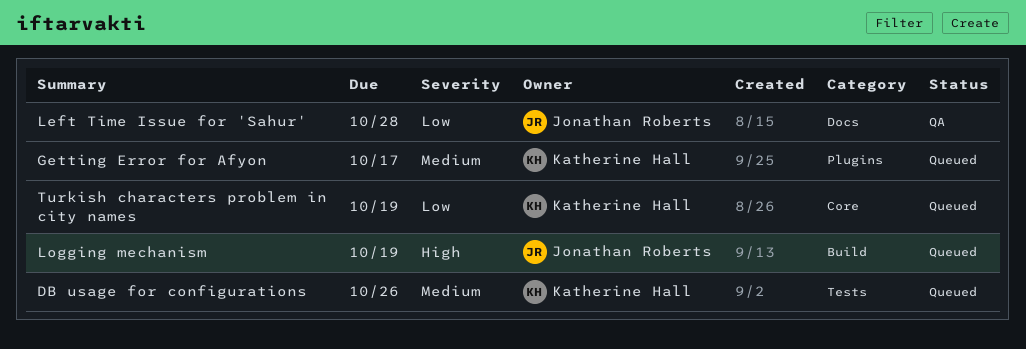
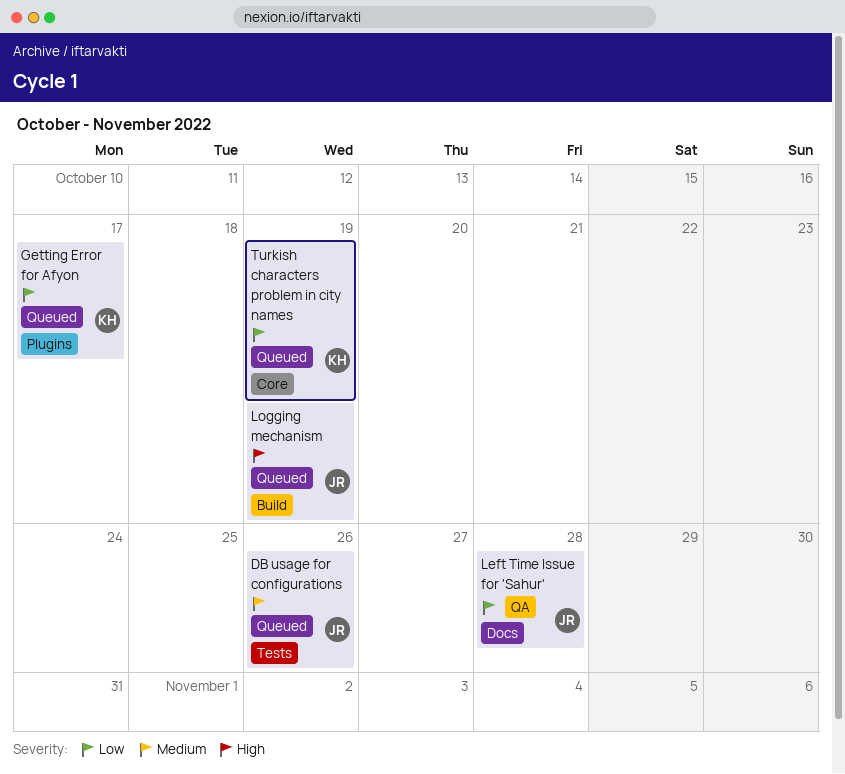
DB usage for configurations, owner: Katherine Hall -> Jonathan Roberts
Getting Error for Afyon, priority: Medium -> Low

